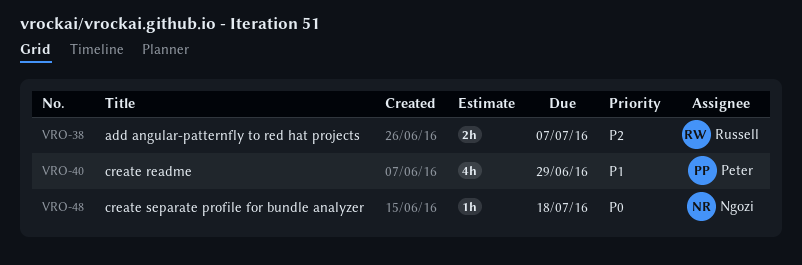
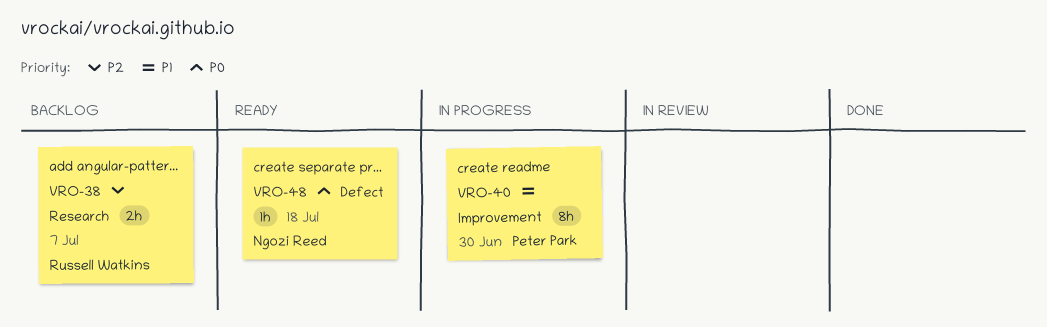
VRO-40, estimate: 4h -> 8h
VRO-40, due: Jun 29 -> Jun 30

